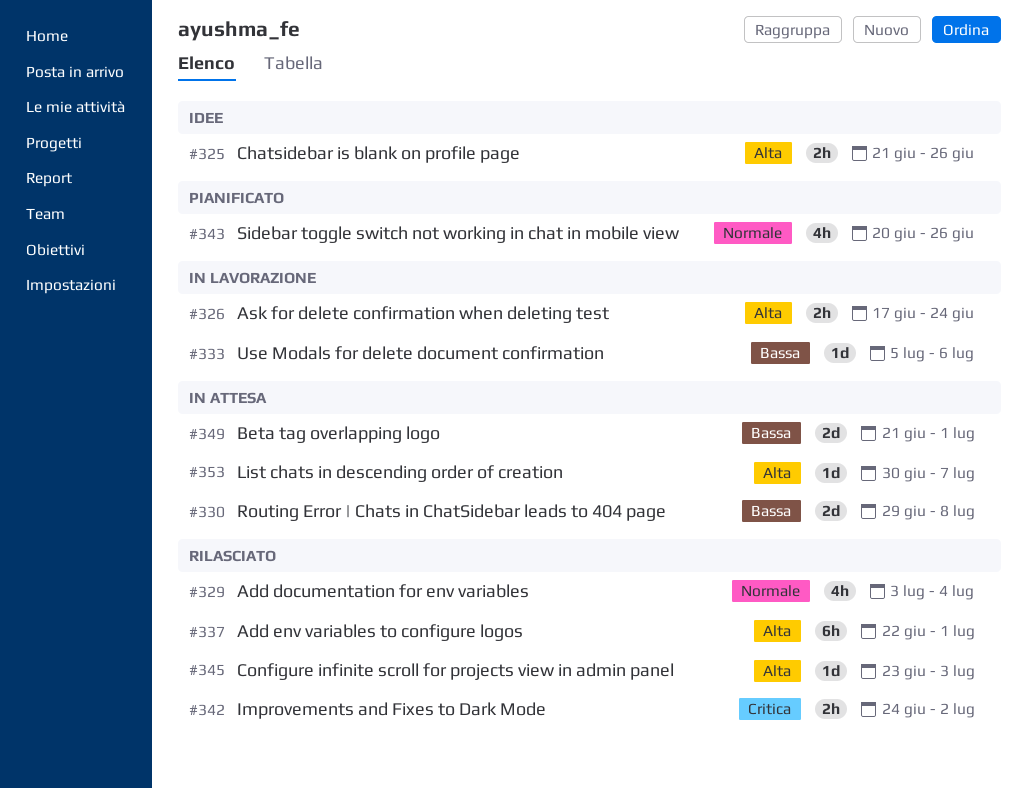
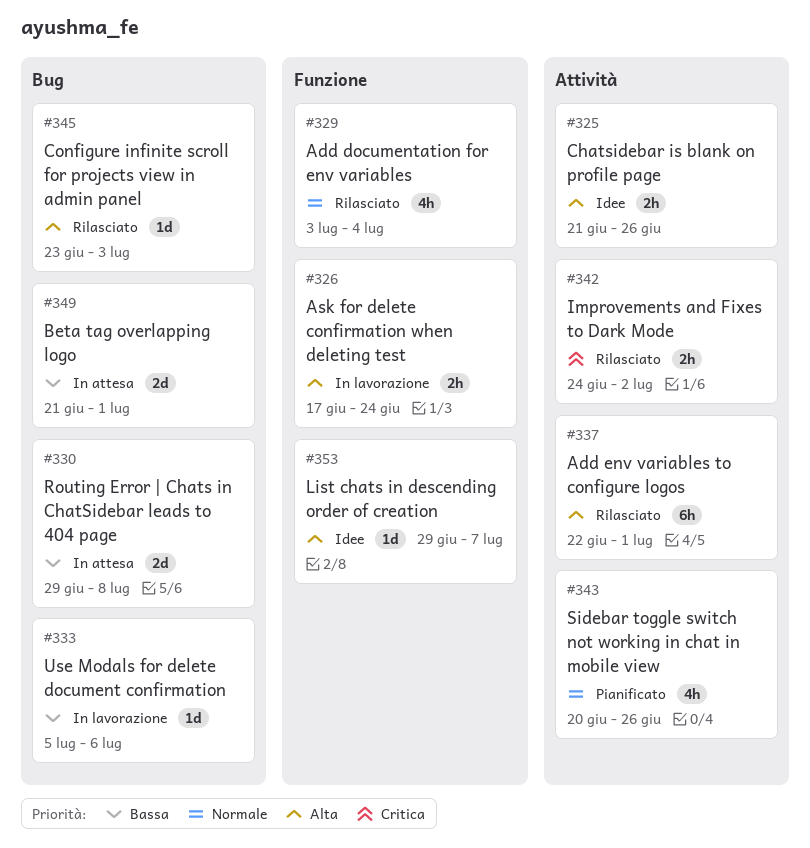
#353, status: In attesa -> Idee
#353, start: Jun 30 -> Jun 29

